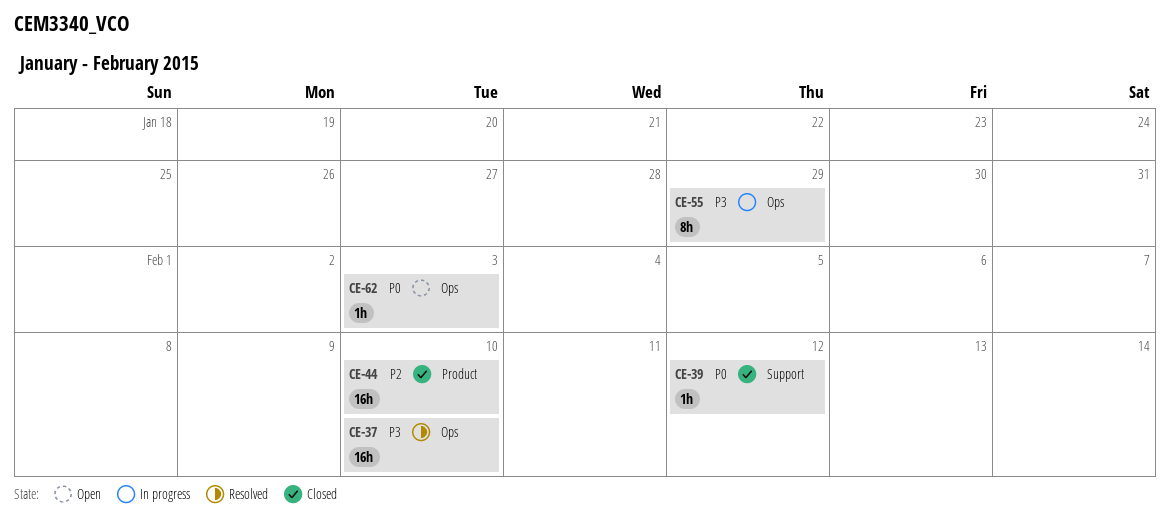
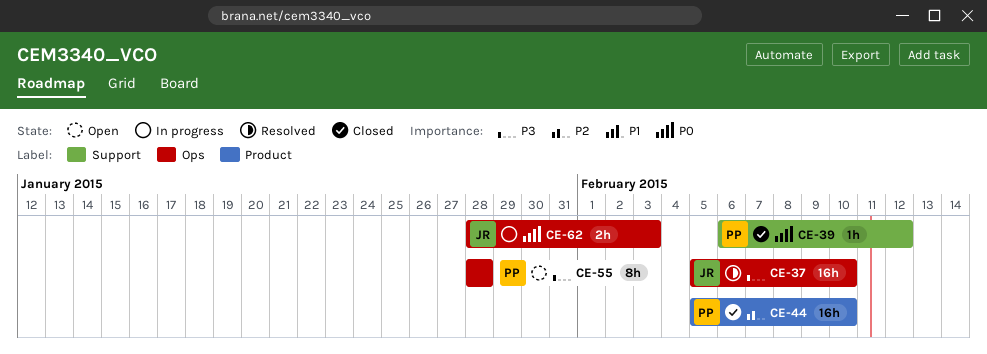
CE-55, status: In progress -> Open
CE-55, due: Jan 29 -> Jan 28
CE-62, status: Open -> In progress
CE-62, estimate: 1h -> 2h

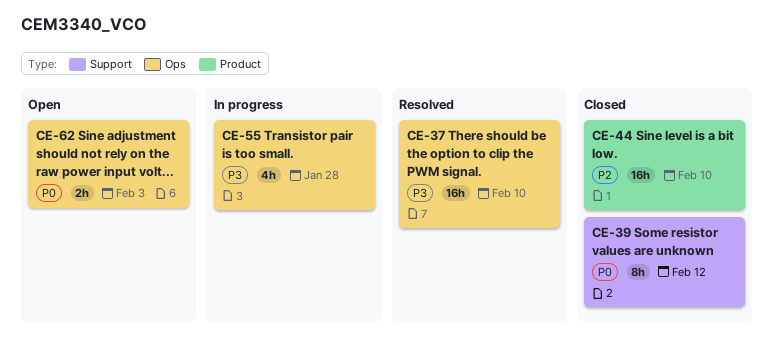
CE-39, estimate: 1h -> 8h
CE-55, status: Open -> In progress
CE-55, estimate: 8h -> 4h
CE-62, status: In progress -> Open

